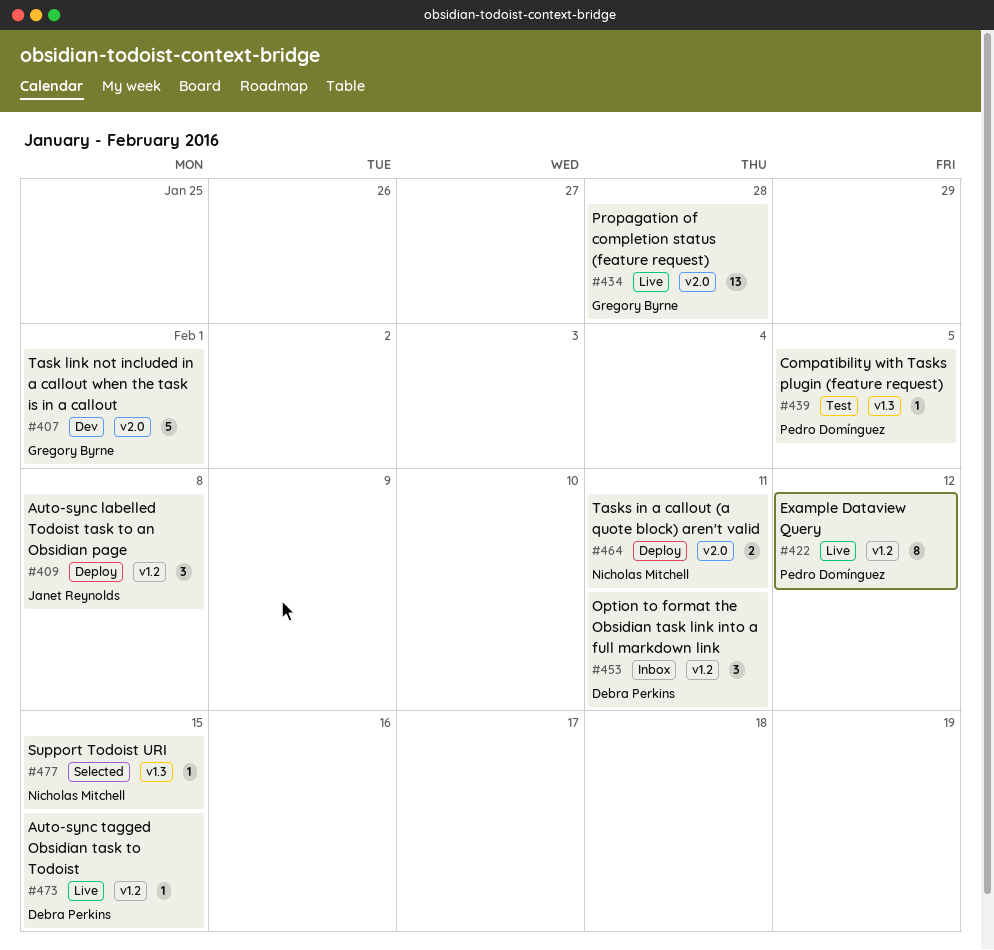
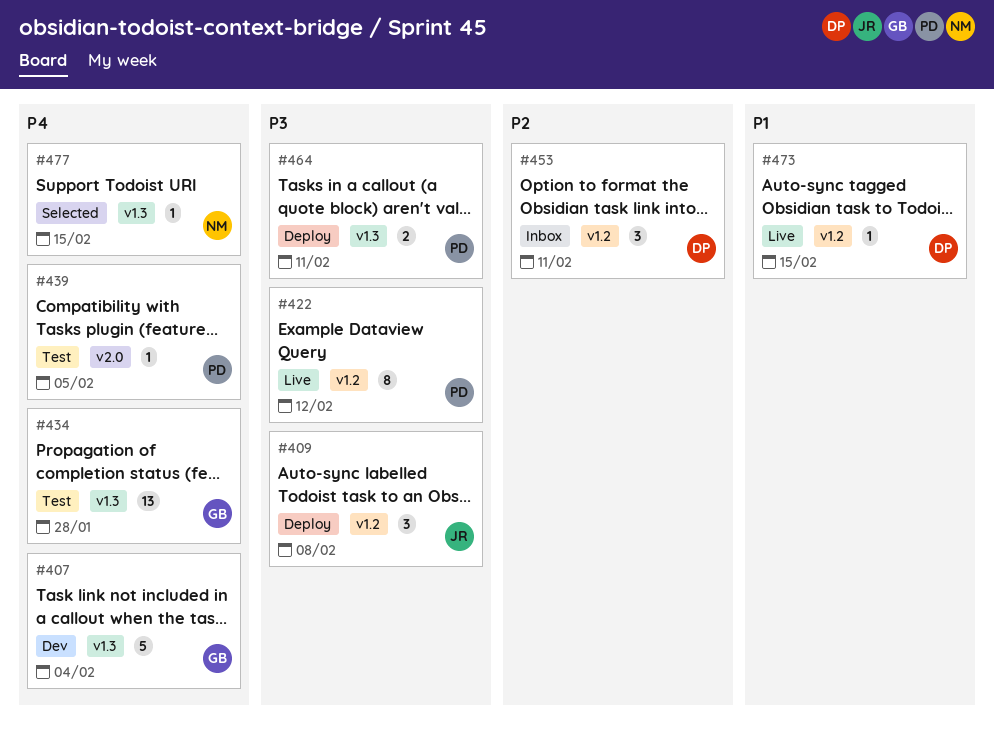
#407, label: v2.0 -> v1.3
#407, due: Feb 1 -> Feb 4
#434, status: Live -> Test
#434, label: v2.0 -> v1.3
#439, label: v1.3 -> v2.0
#464, owner: Nicholas Mitchell -> Pedro Domínguez
#464, label: v2.0 -> v1.3

